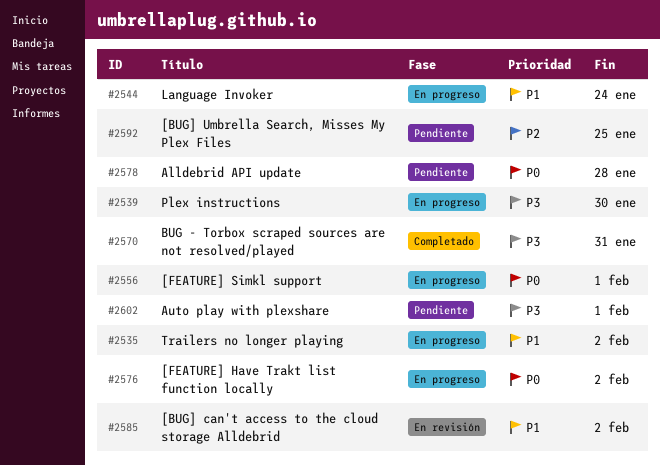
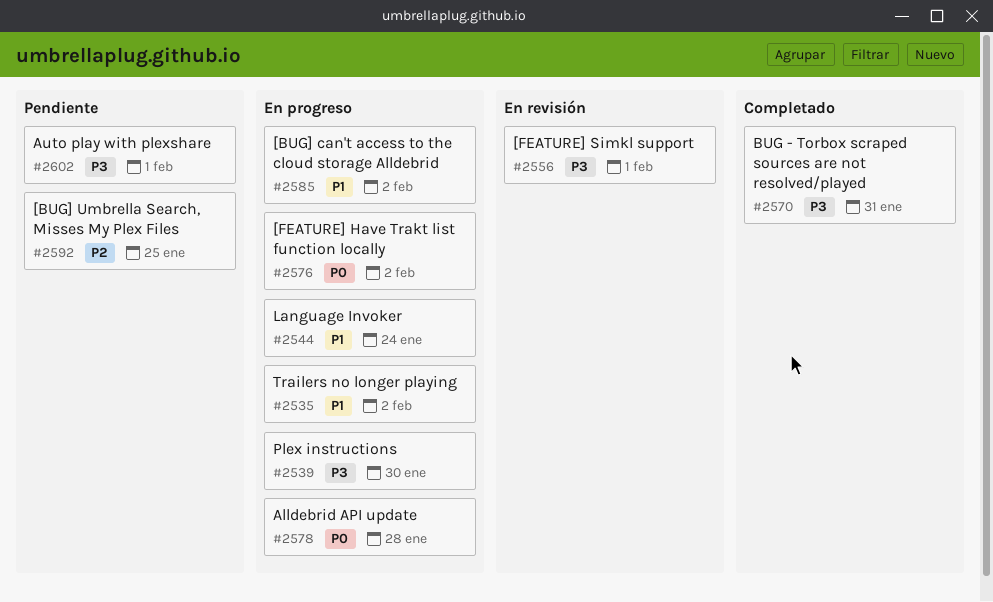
#2556, status: En progreso -> En revisión
#2556, priority: P0 -> P3
#2578, status: Pendiente -> En progreso
#2585, status: En revisión -> En progreso

